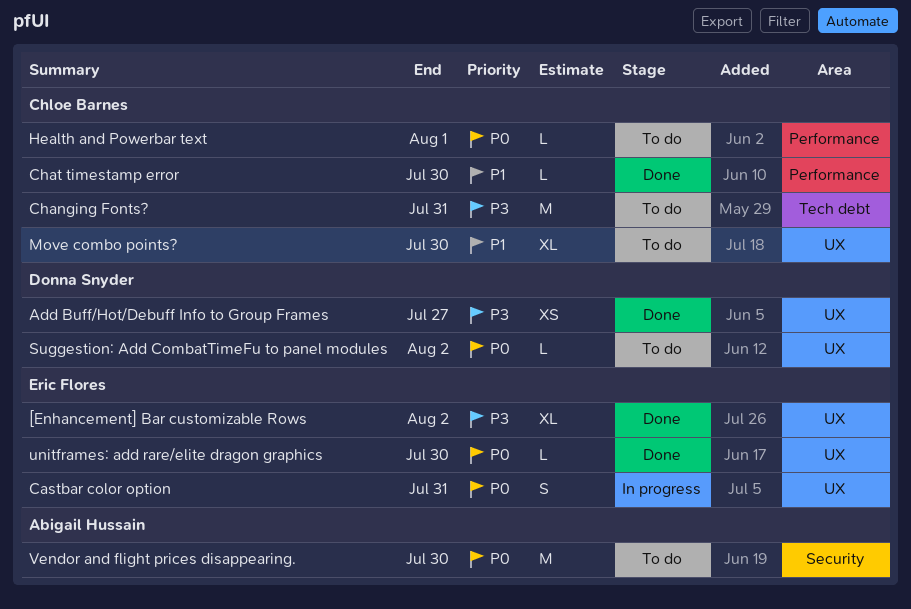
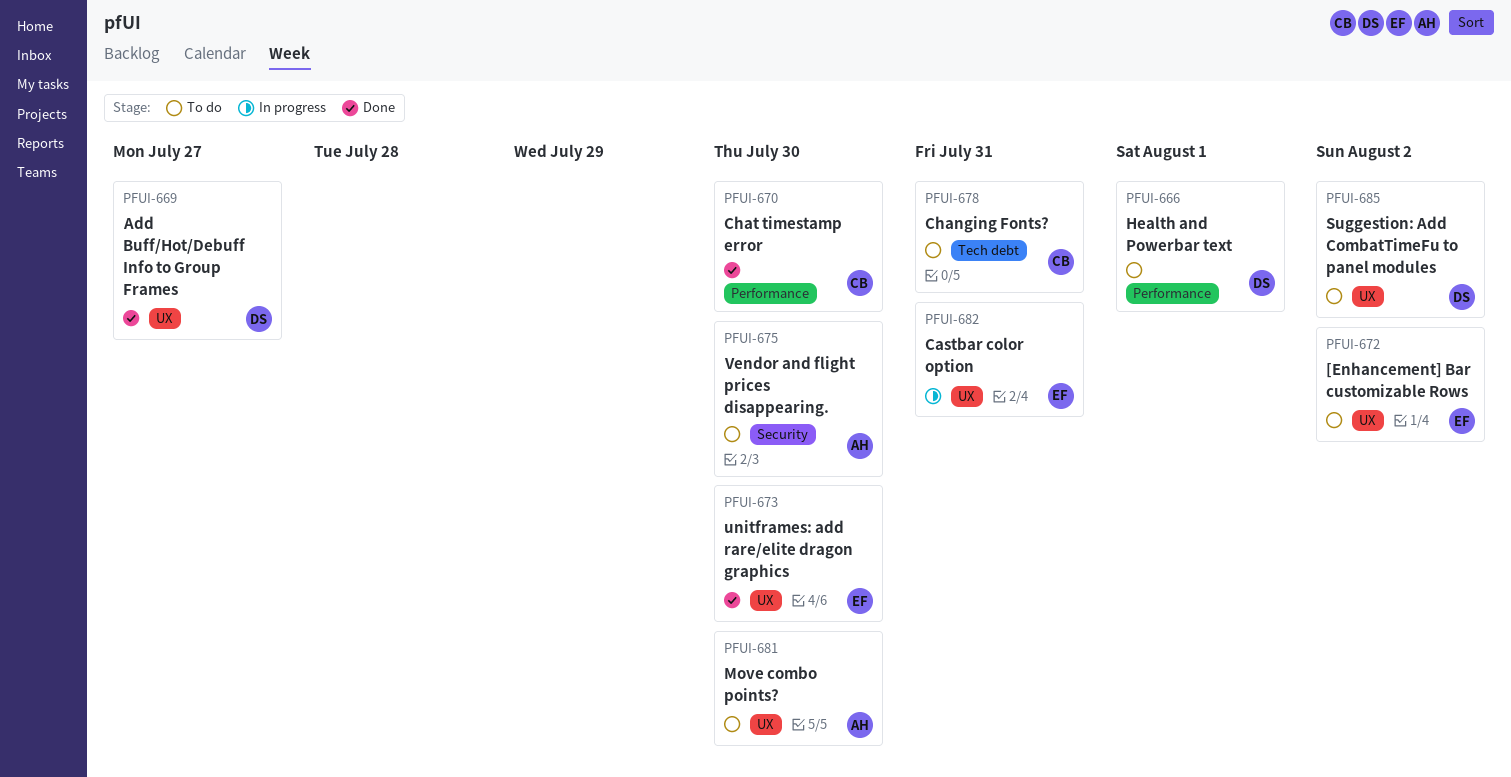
[Enhancement] Bar customizable Rows, status: Done -> To do
Health and Powerbar text, owner: Chloe Barnes -> Donna Snyder
Move combo points?, owner: Chloe Barnes -> Abigail Hussain

